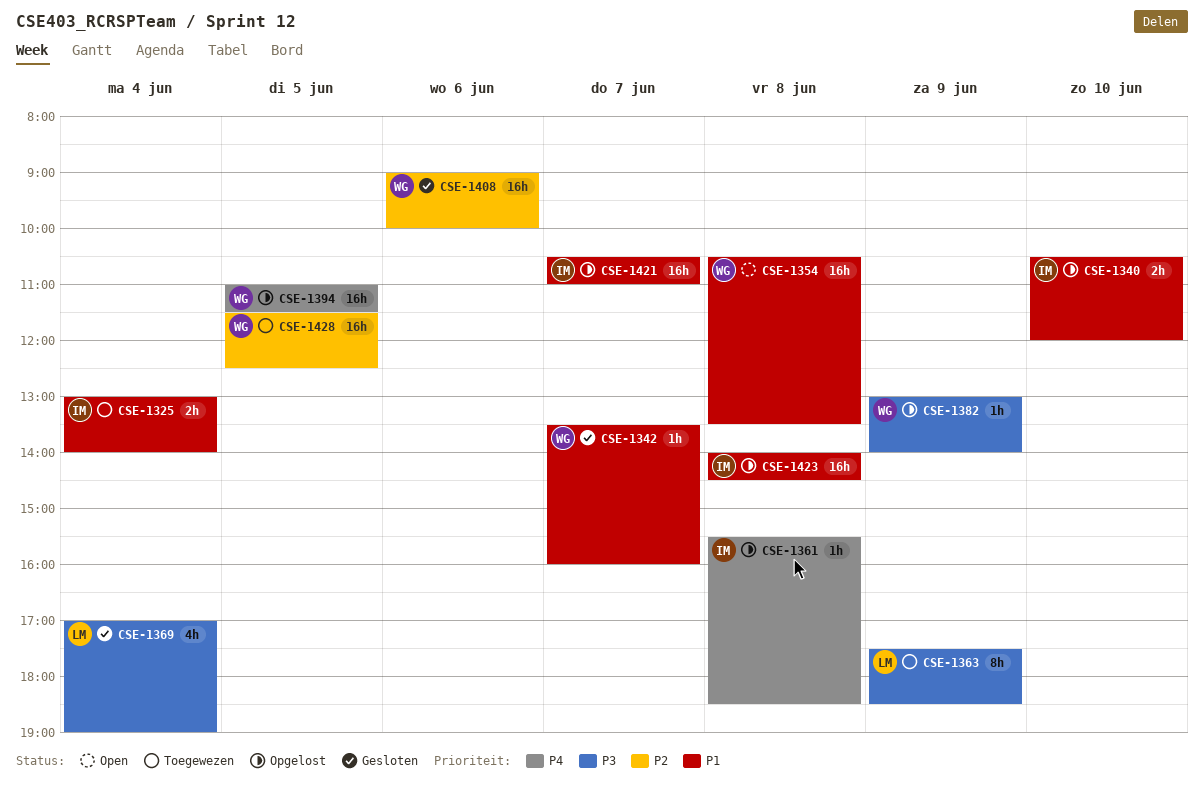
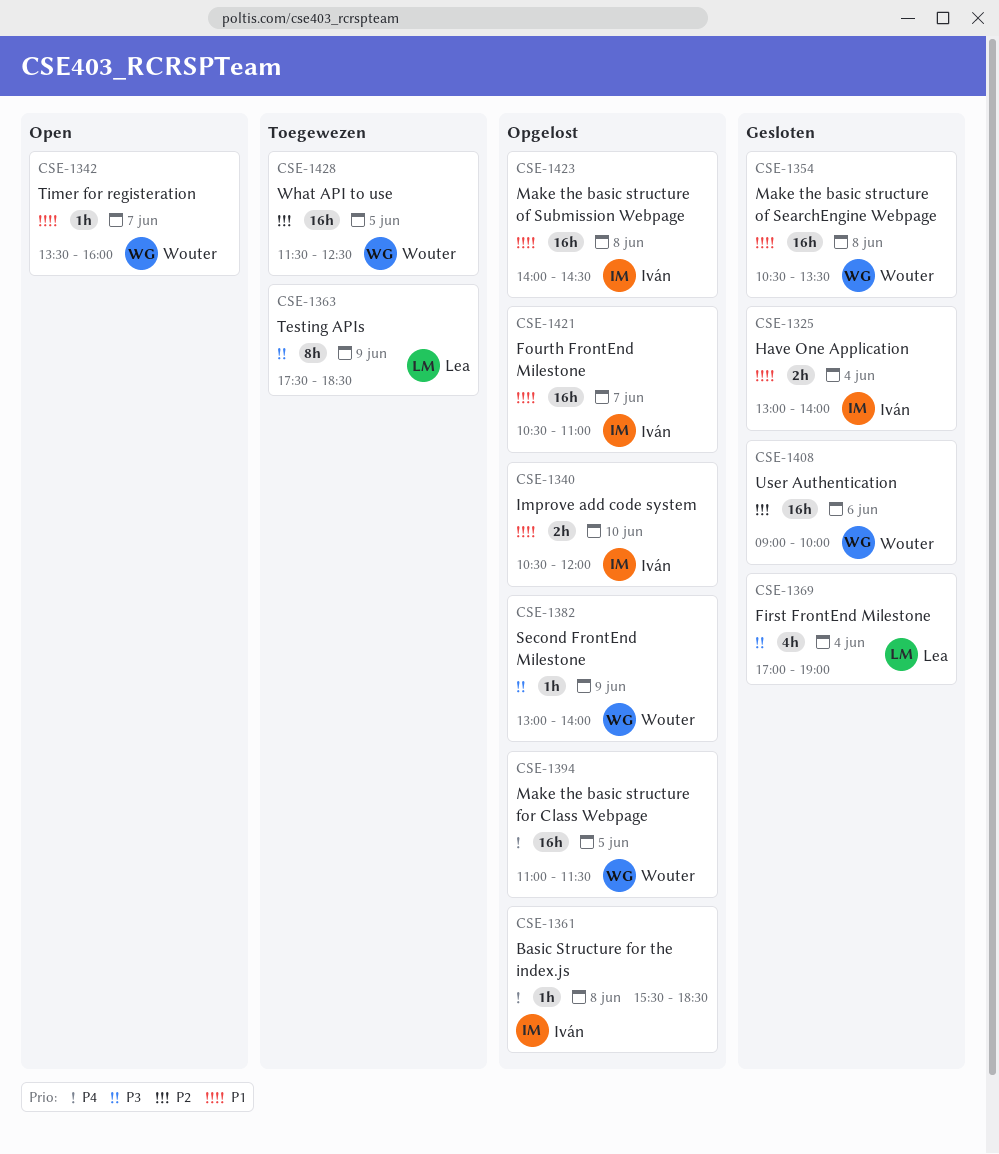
CSE-1325, status: Toegewezen -> Gesloten
CSE-1342, status: Gesloten -> Open
CSE-1354, status: Open -> Gesloten

